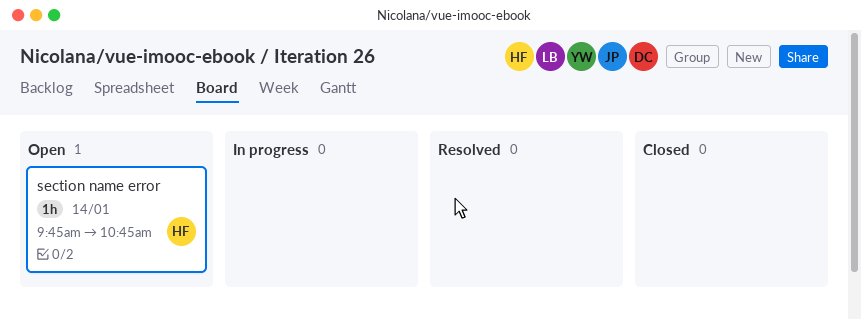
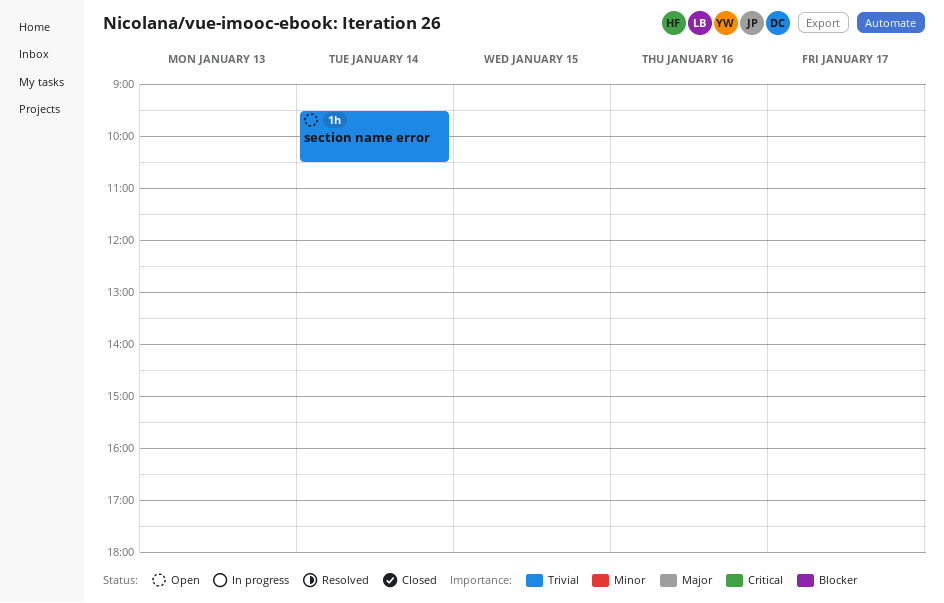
section name error, begins: 09:45 -> 09:30
section name error, ends: 10:45 -> 10:30

